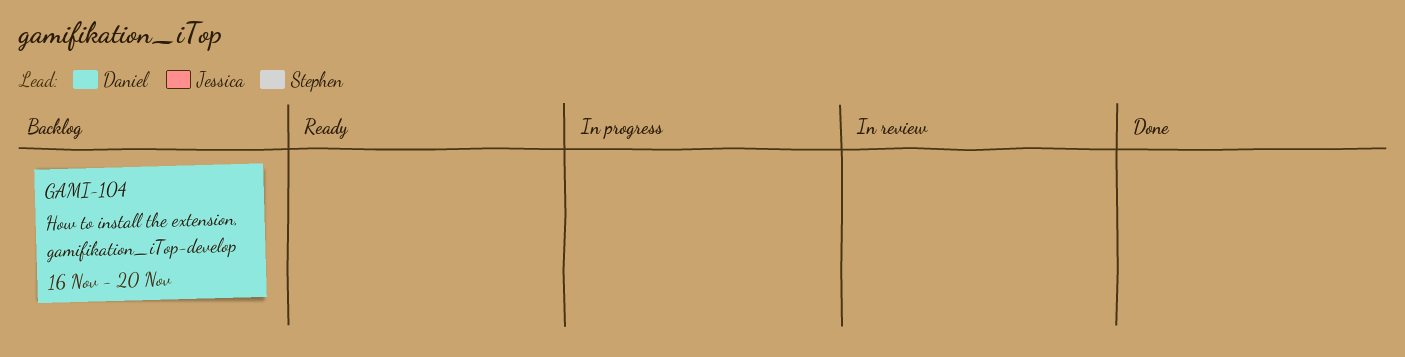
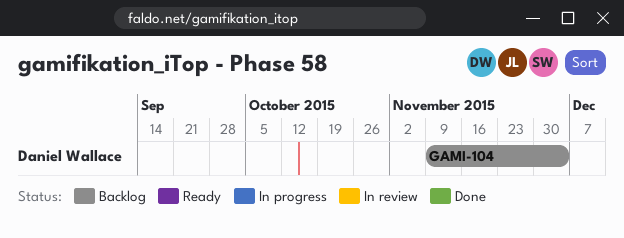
GAMI-104, start: Nov 16 -> Nov 9
GAMI-104, due: Nov 20 -> Dec 4

